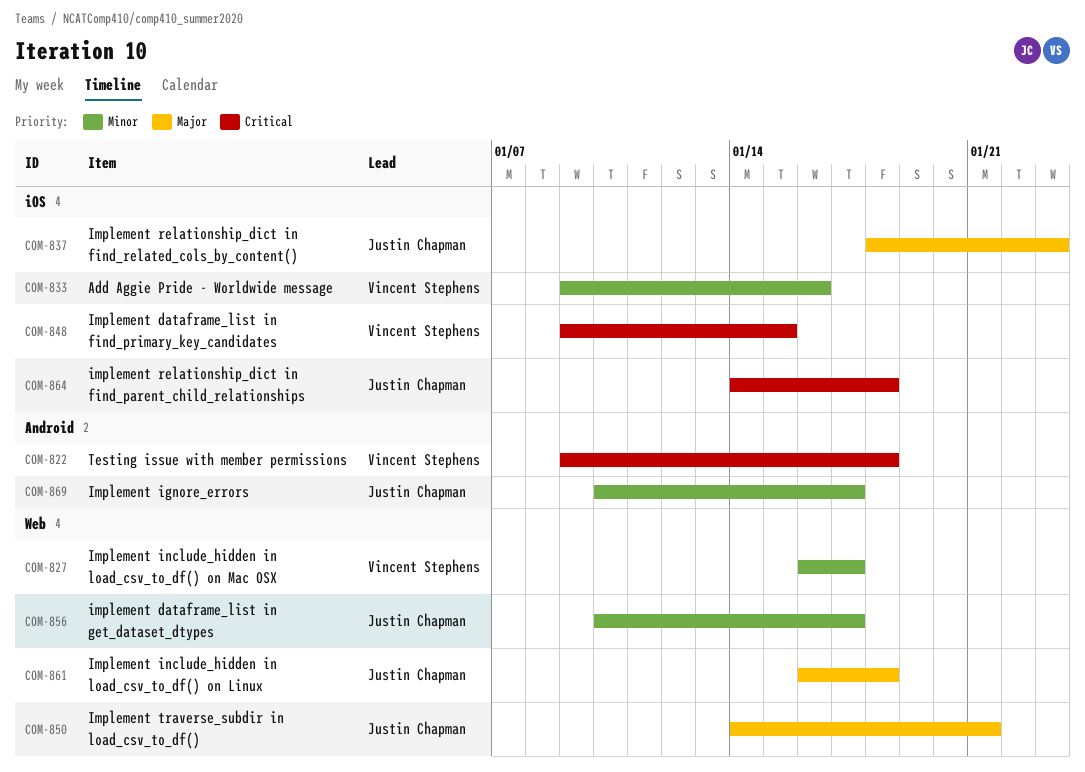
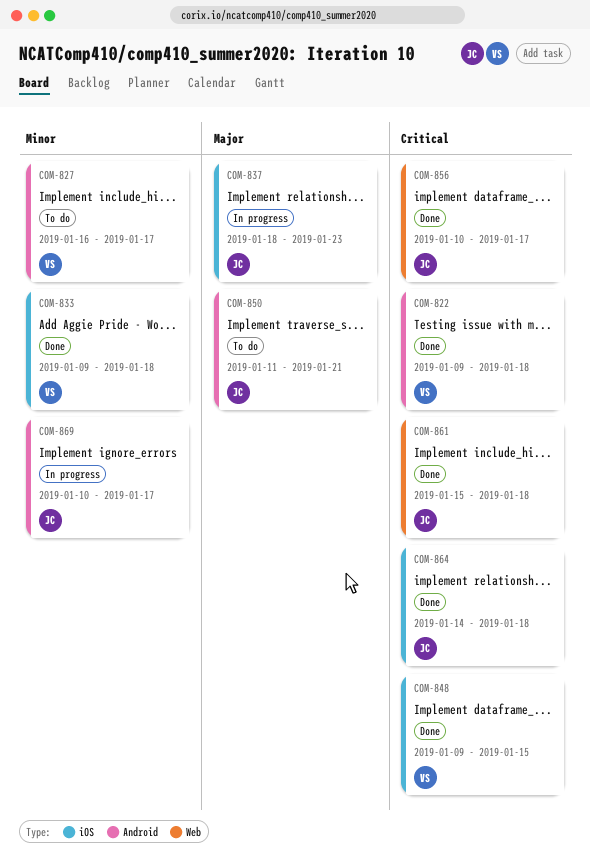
COM-827, label: Web -> Android
COM-833, due: Jan 16 -> Jan 18
COM-850, label: Web -> Android
COM-850, start: Jan 14 -> Jan 11
COM-856, priority: Minor -> Critical
COM-861, priority: Major -> Critical
COM-861, start: Jan 16 -> Jan 15

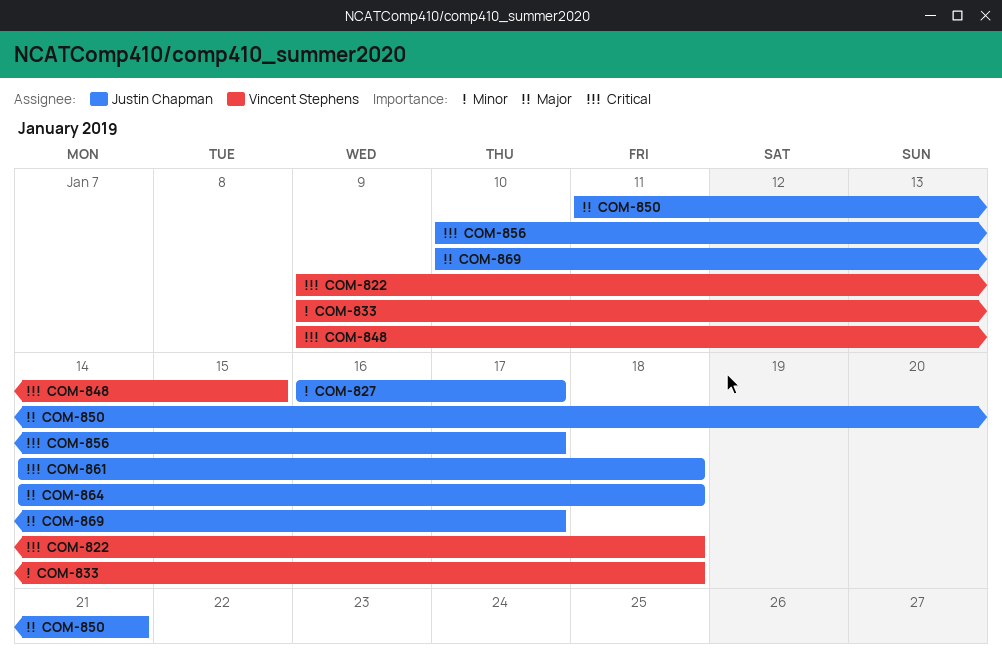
COM-827, owner: Vincent Stephens -> Justin Chapman
COM-837: present -> none
COM-861, start: Jan 15 -> Jan 14
COM-864, priority: Critical -> Major
COM-869, priority: Minor -> Major

